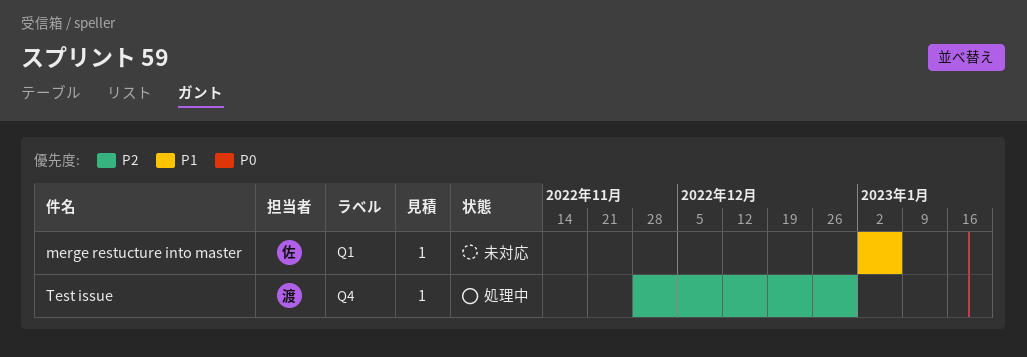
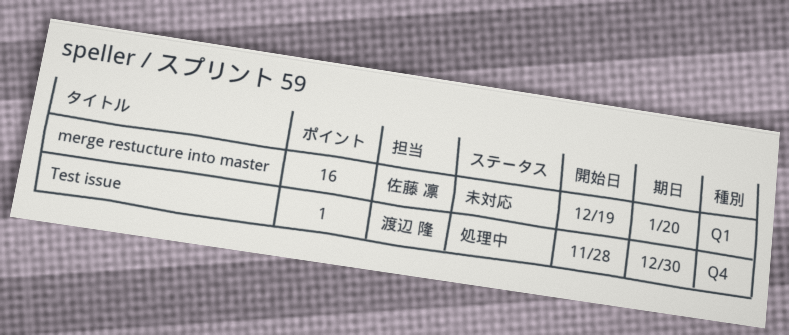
merge restucture into master, estimate: 1 -> 16
merge restucture into master, start: Jan 2 -> Dec 19
merge restucture into master, due: Jan 6 -> Jan 20

